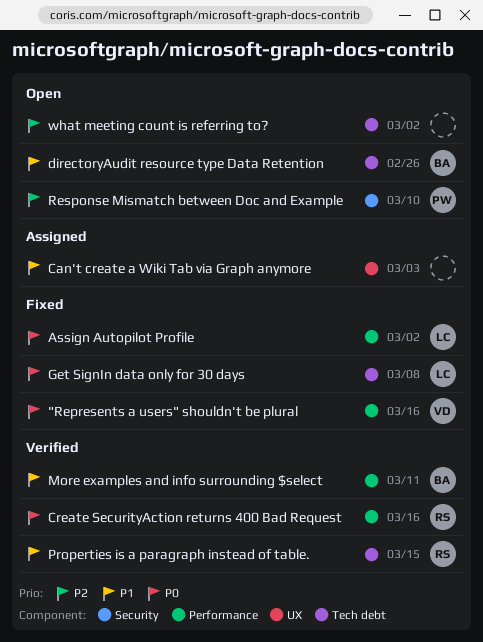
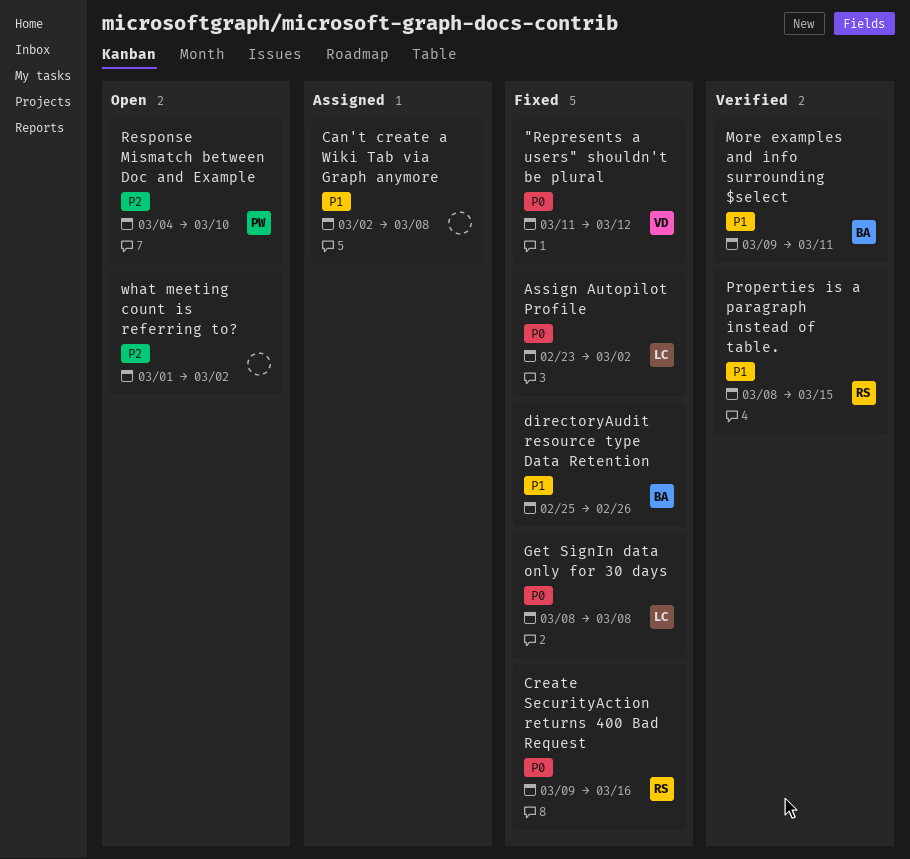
"Represents a users" shouldn't be plural, due: Mar 16 -> Mar 12
Can't create a Wiki Tab via Graph anymore, due: Mar 3 -> Mar 8
Create SecurityAction returns 400 Bad Request, status: Verified -> Fixed
directoryAudit resource type Data Retention, status: Open -> Fixed

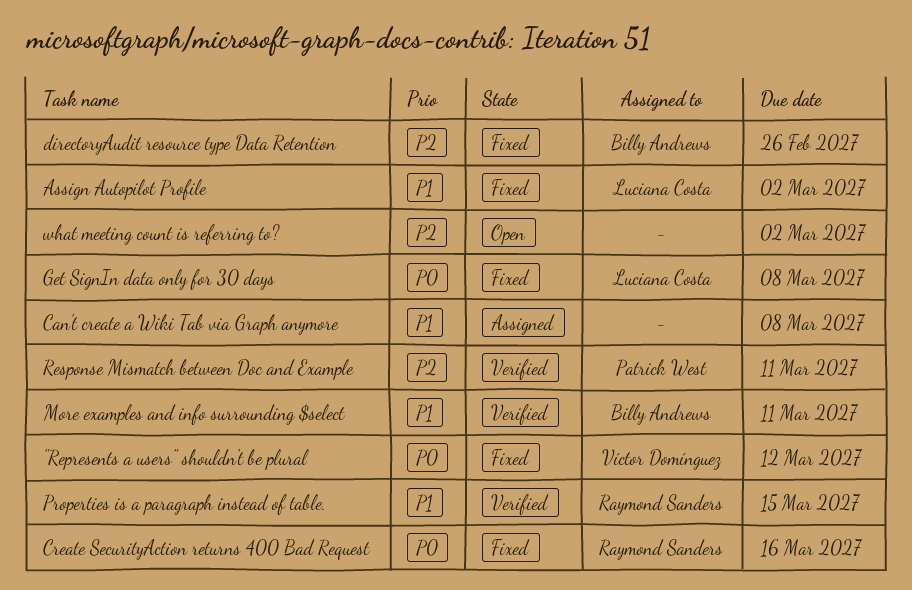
Assign Autopilot Profile, priority: P0 -> P1
directoryAudit resource type Data Retention, priority: P1 -> P2
Response Mismatch between Doc and Example, status: Open -> Verified
Response Mismatch between Doc and Example, due: Mar 10 -> Mar 11

